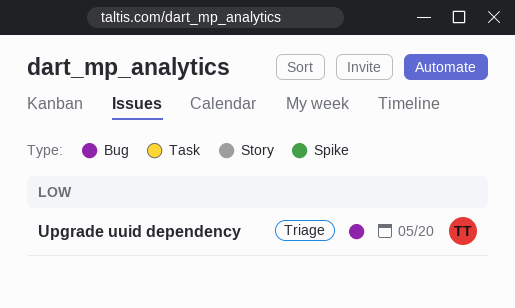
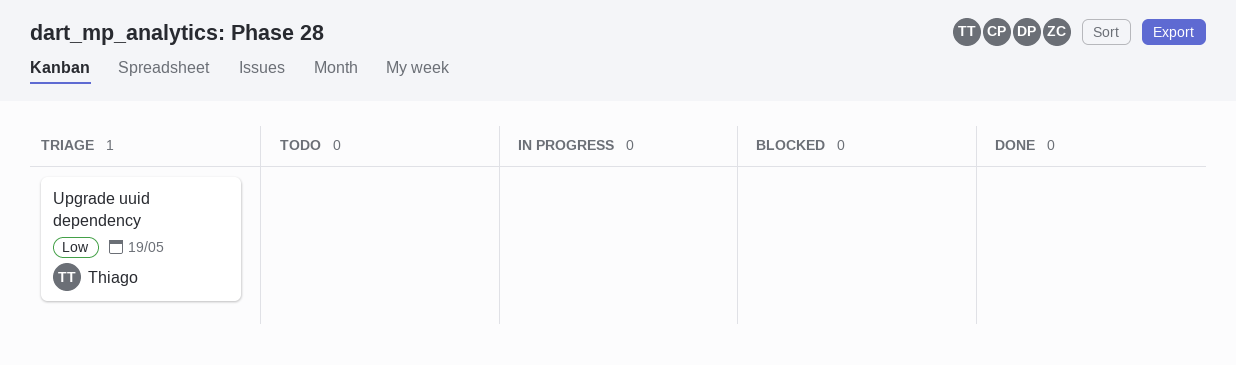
Upgrade uuid dependency, due: May 20 -> May 19

